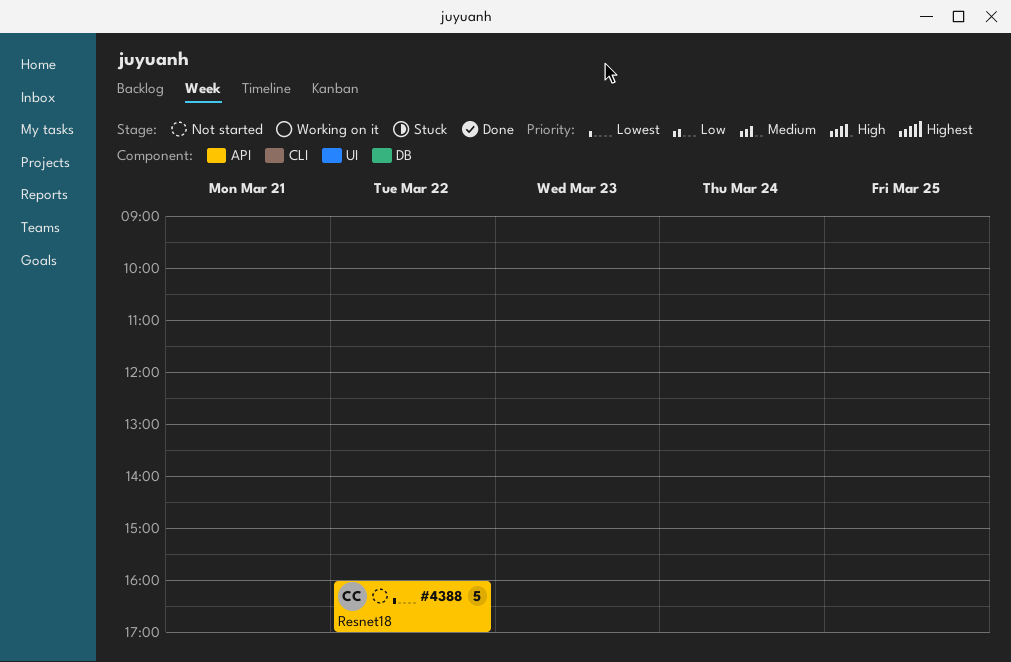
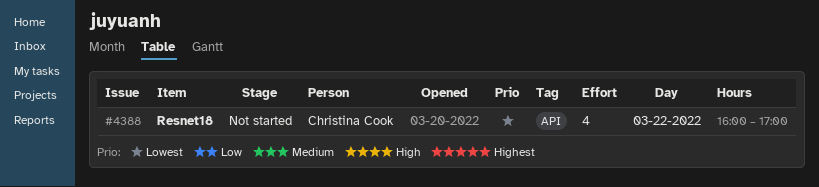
#4388, estimate: 5 -> 4

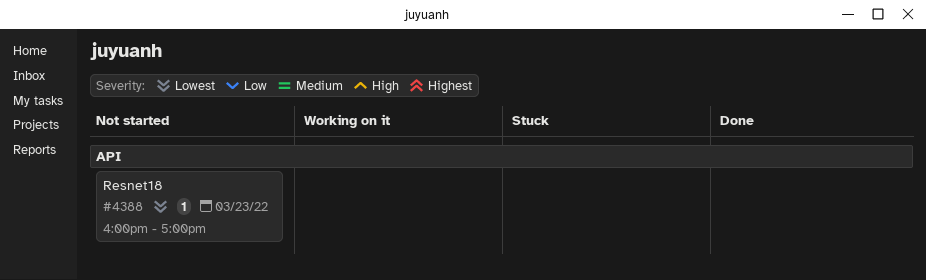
#4388, estimate: 4 -> 1
#4388, day: Mar 22 -> Mar 23

